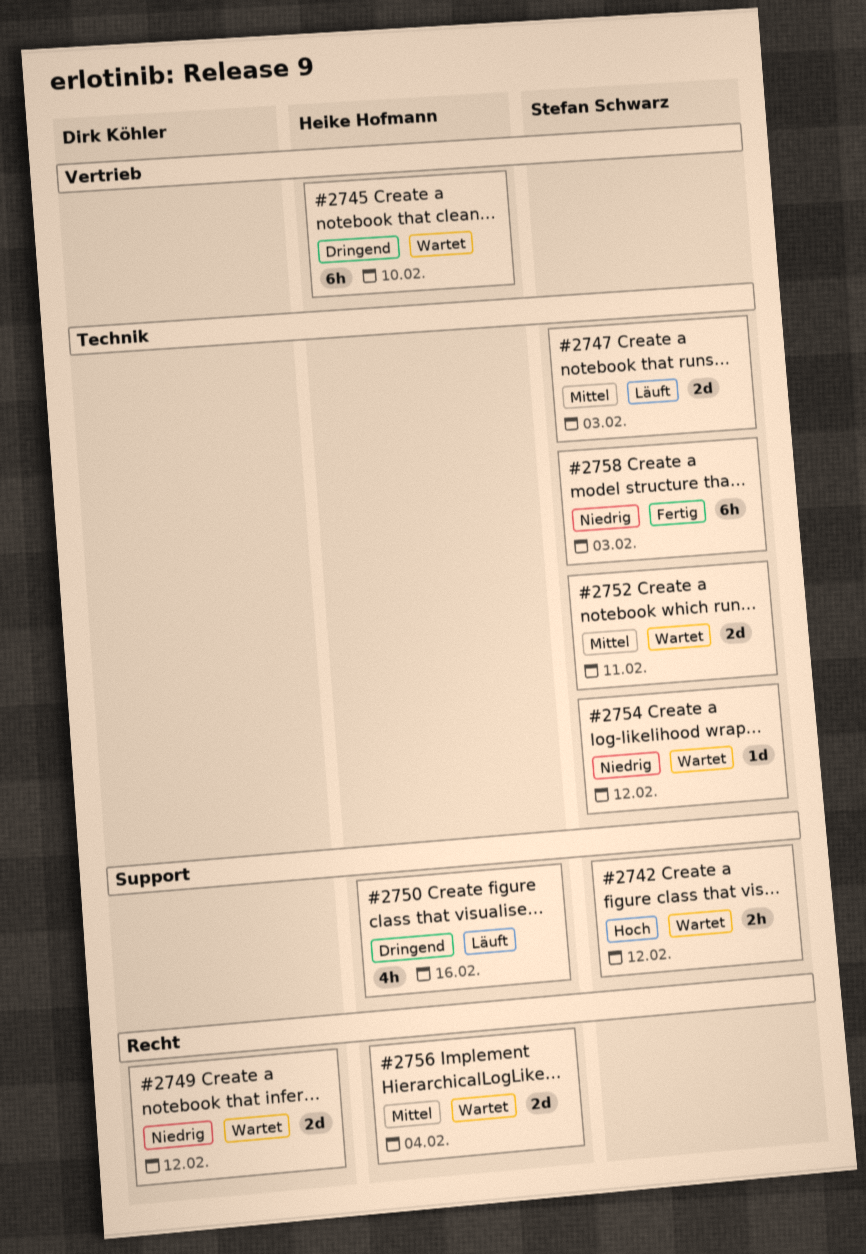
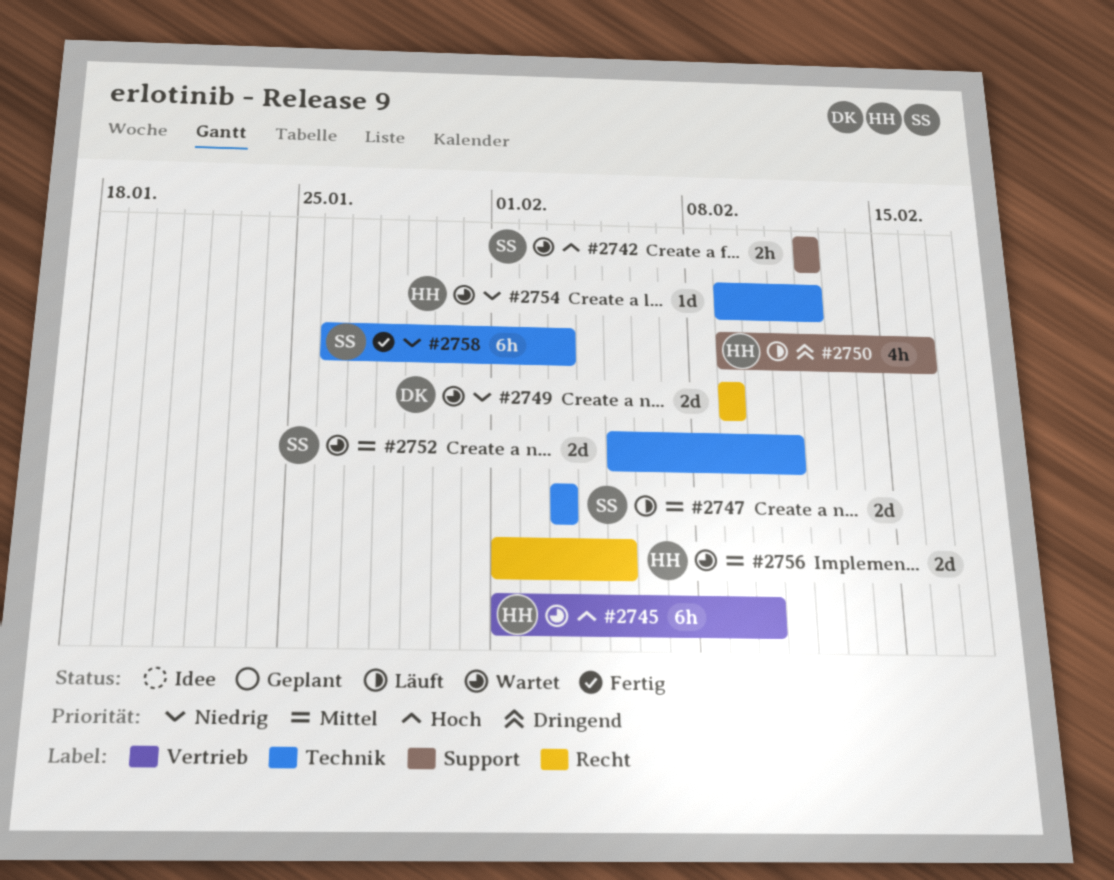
#2745, priority: Dringend -> Hoch
#2749, due: Feb 12 -> Feb 9
#2754, owner: Stefan Schwarz -> Heike Hofmann
#2756, due: Feb 4 -> Feb 5

